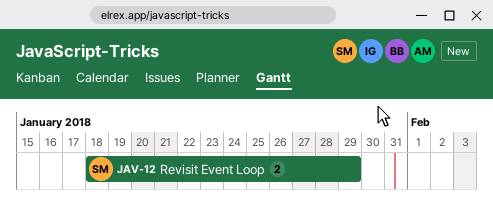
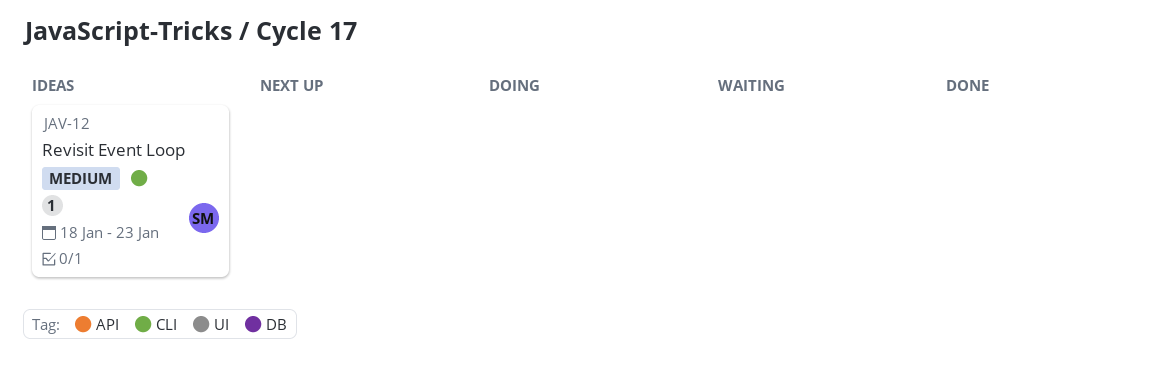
JAV-12, estimate: 2 -> 1
JAV-12, due: Jan 29 -> Jan 23

